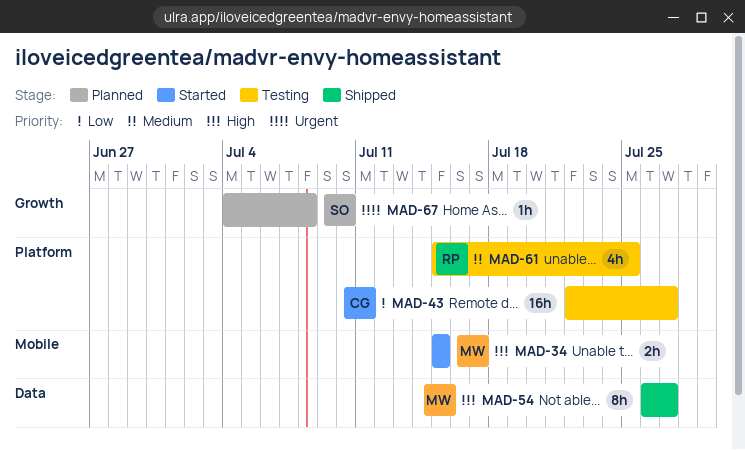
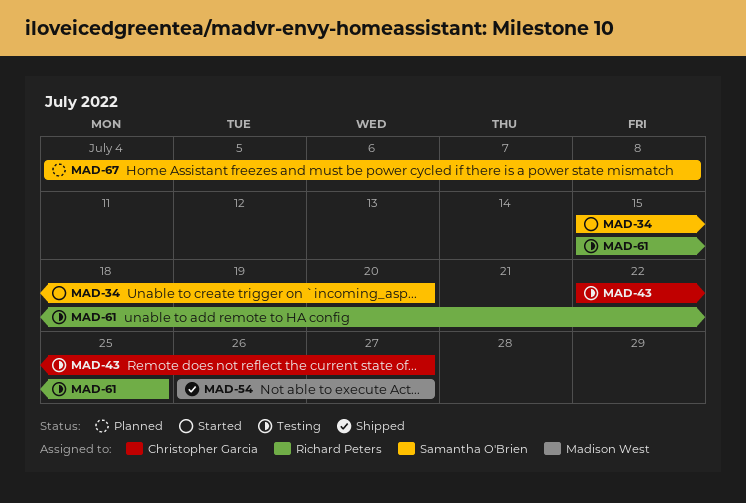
MAD-34, owner: Madison West -> Samantha O'Brien
MAD-34, due: Jul 15 -> Jul 20

